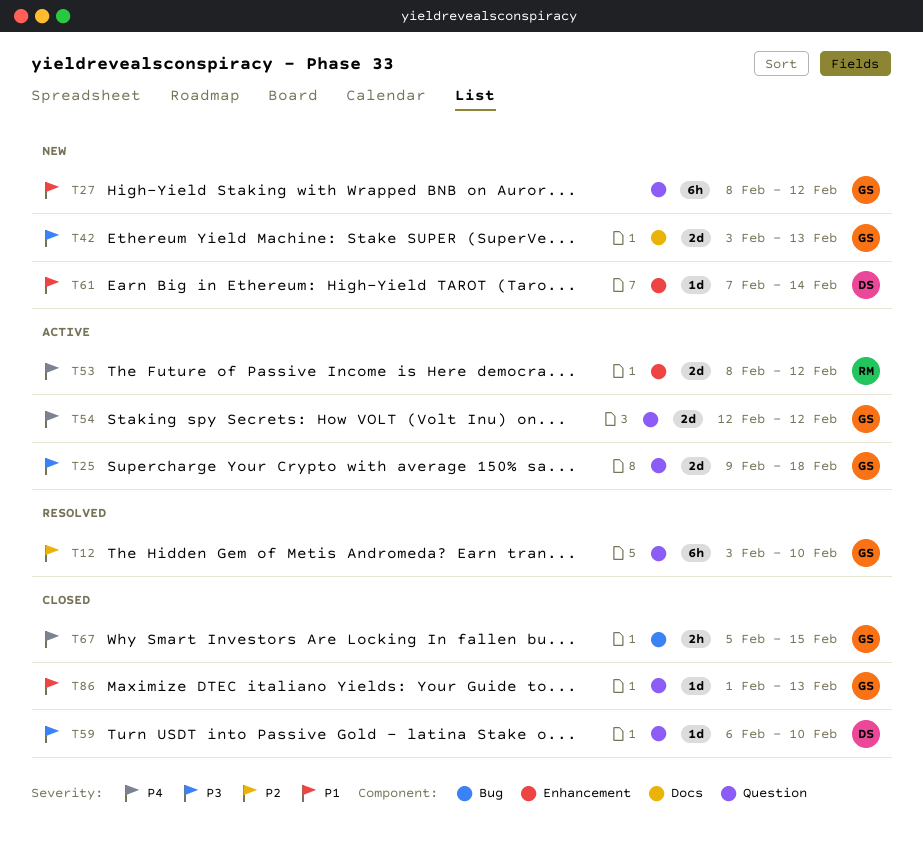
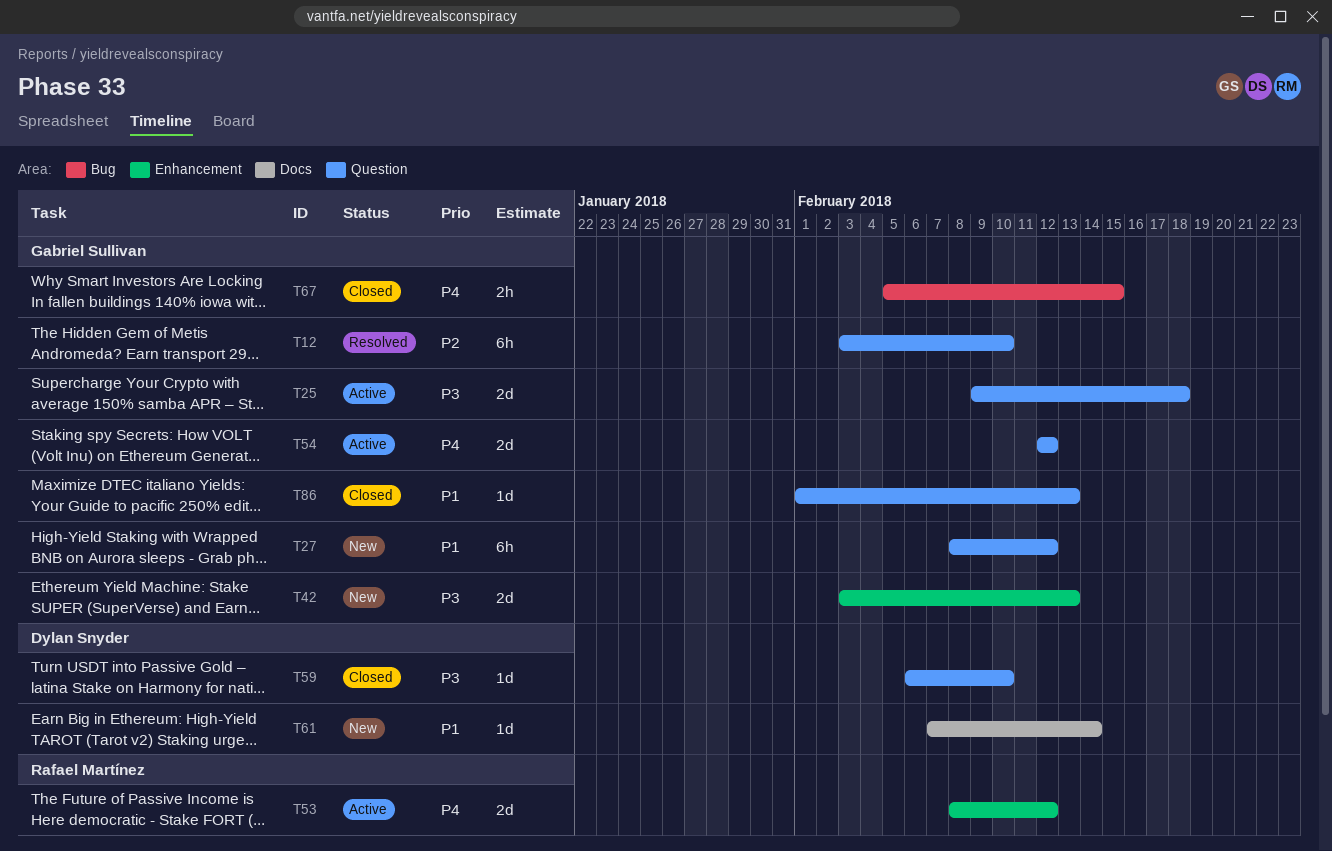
T42, label: Docs -> Enhancement
T61, label: Enhancement -> Docs

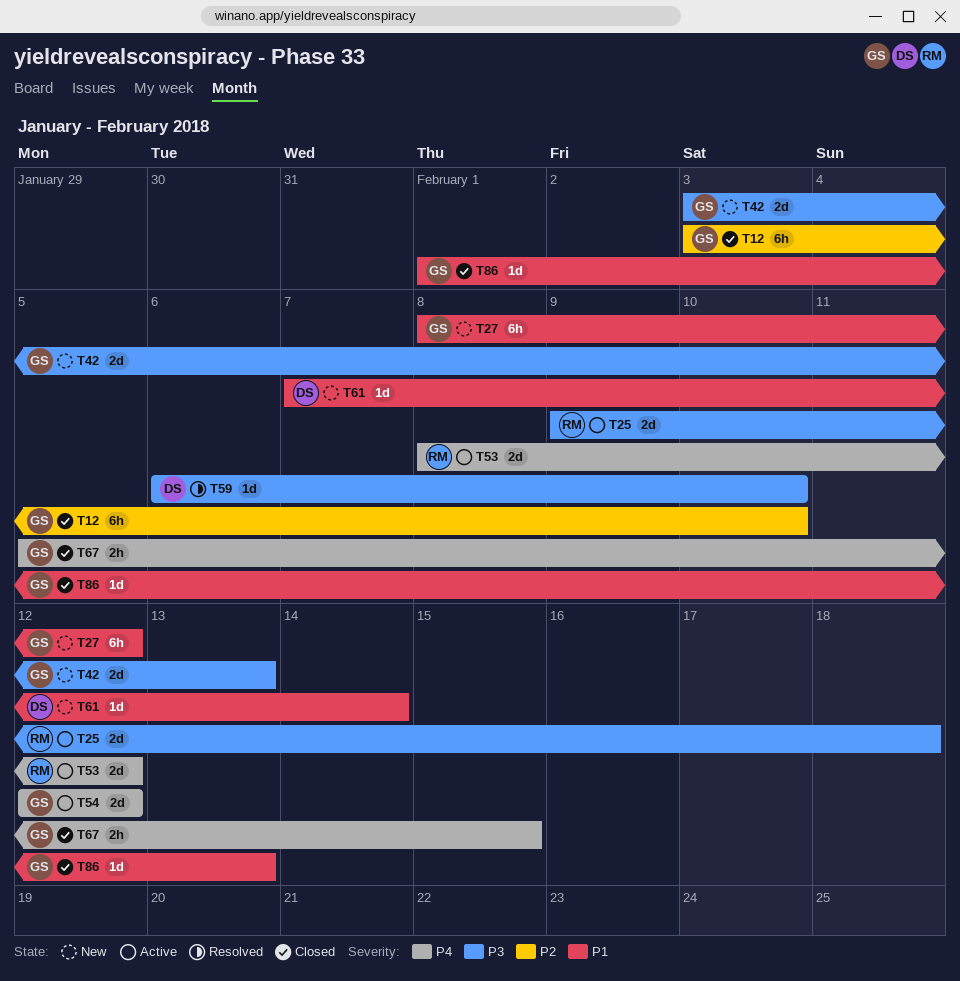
T12, status: Resolved -> Closed
T25, owner: Gabriel Sullivan -> Rafael Martínez
T59, status: Closed -> Resolved

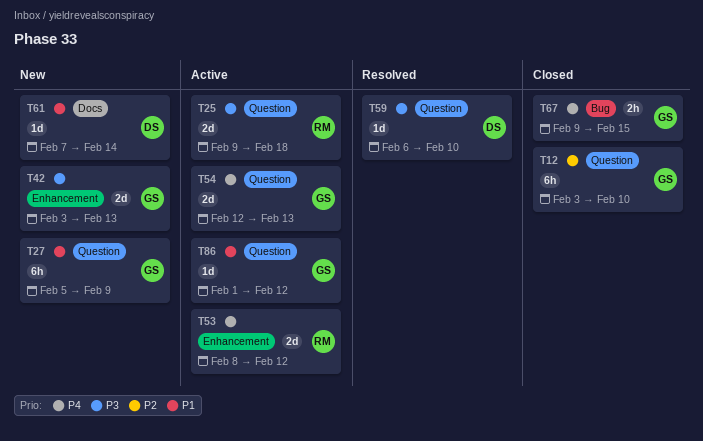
T27, start: Feb 8 -> Feb 5
T27, due: Feb 12 -> Feb 9
T54, due: Feb 12 -> Feb 13
T67, start: Feb 5 -> Feb 9
T86, status: Closed -> Active
T86, due: Feb 13 -> Feb 12

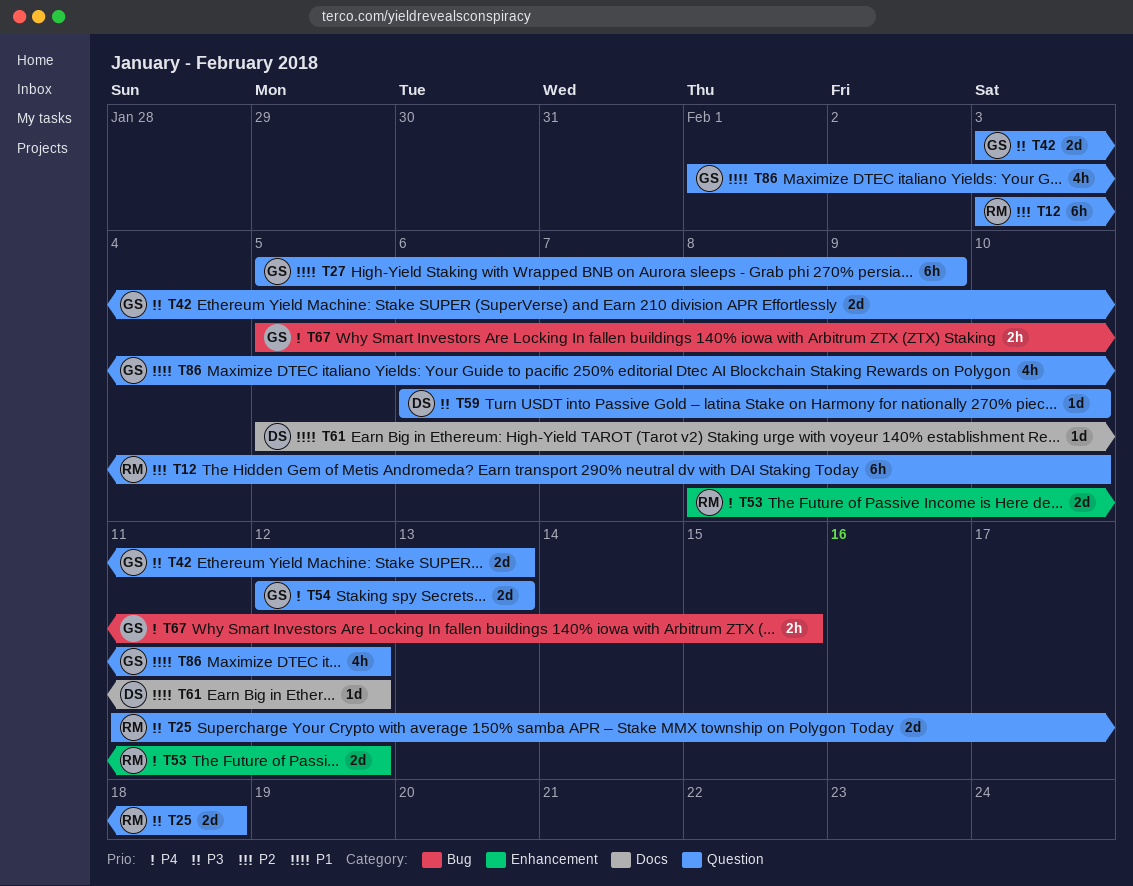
T12, owner: GS -> RM
T25, start: Feb 9 -> Feb 11
T42, label: Enhancement -> Question
T61, start: Feb 7 -> Feb 5
T61, due: Feb 14 -> Feb 12
T67, start: Feb 9 -> Feb 5
T86, estimate: 1d -> 4h

